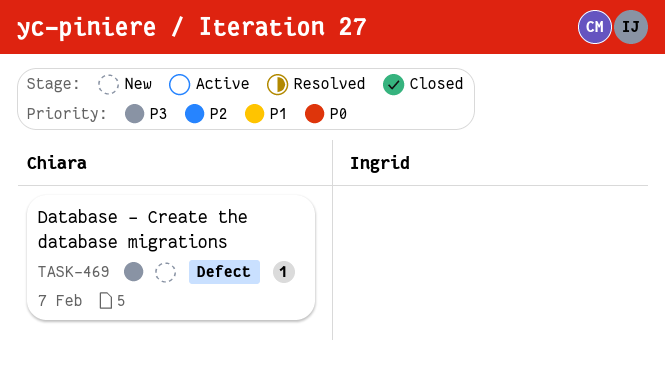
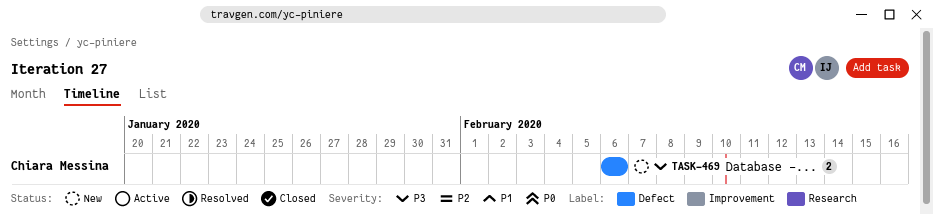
TASK-469, estimate: 1 -> 2
TASK-469, due: Feb 7 -> Feb 6

